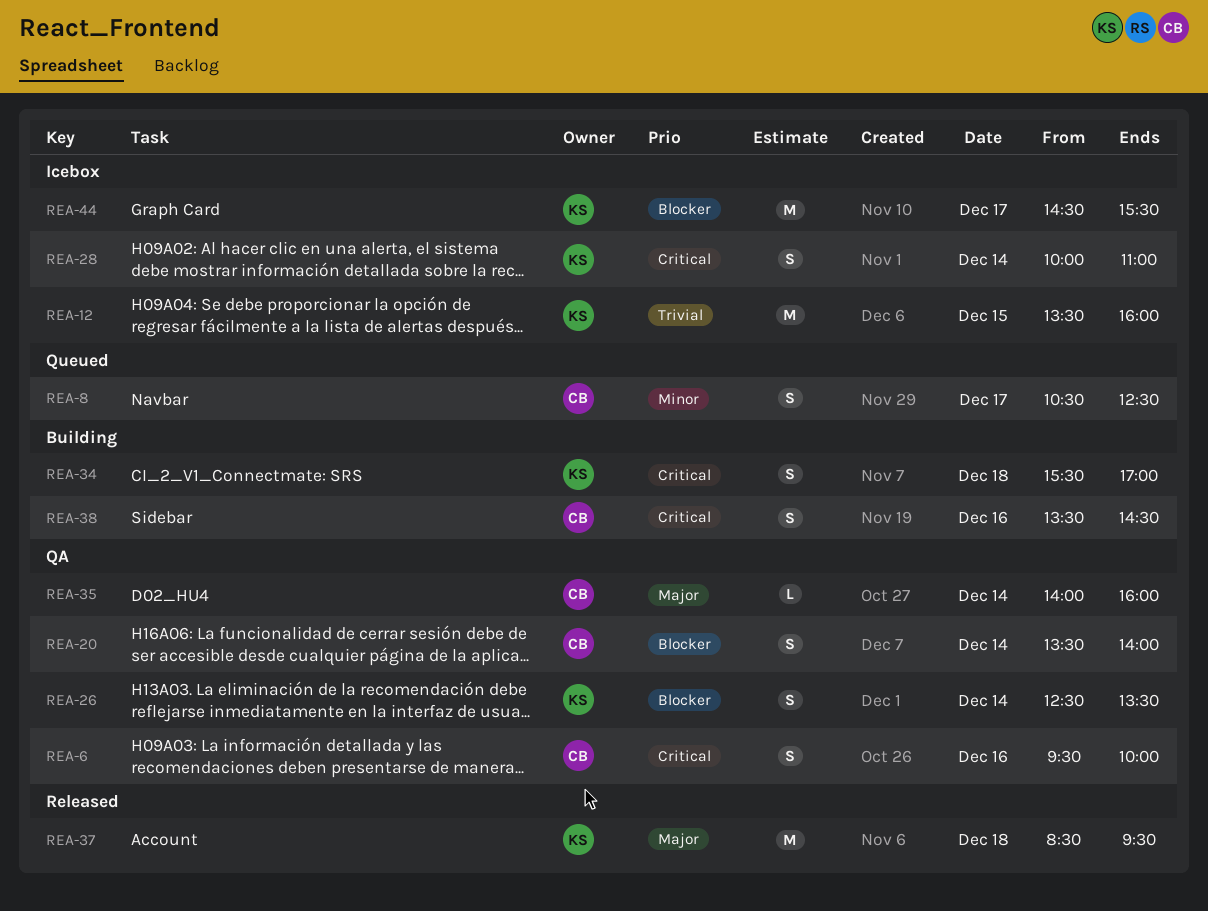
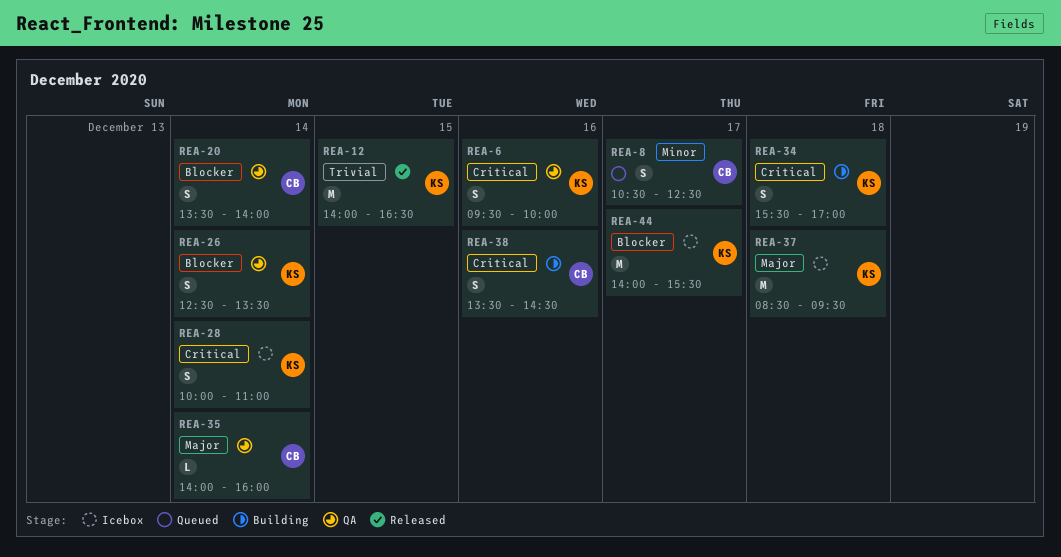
REA-6, owner: CB -> KS
REA-12, status: Icebox -> Released
REA-12, begins: 13:30 -> 14:00
REA-12, ends: 16:00 -> 16:30
REA-37, status: Released -> Icebox
REA-44, begins: 14:30 -> 14:00

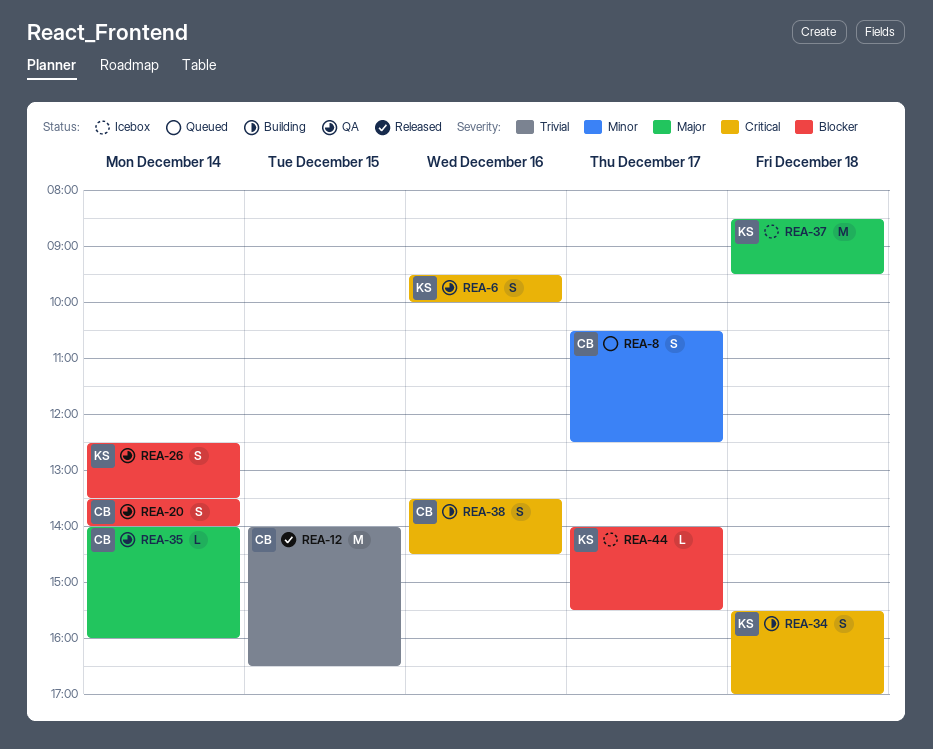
REA-12, owner: KS -> CB
REA-28: present -> none
REA-44, estimate: M -> L

